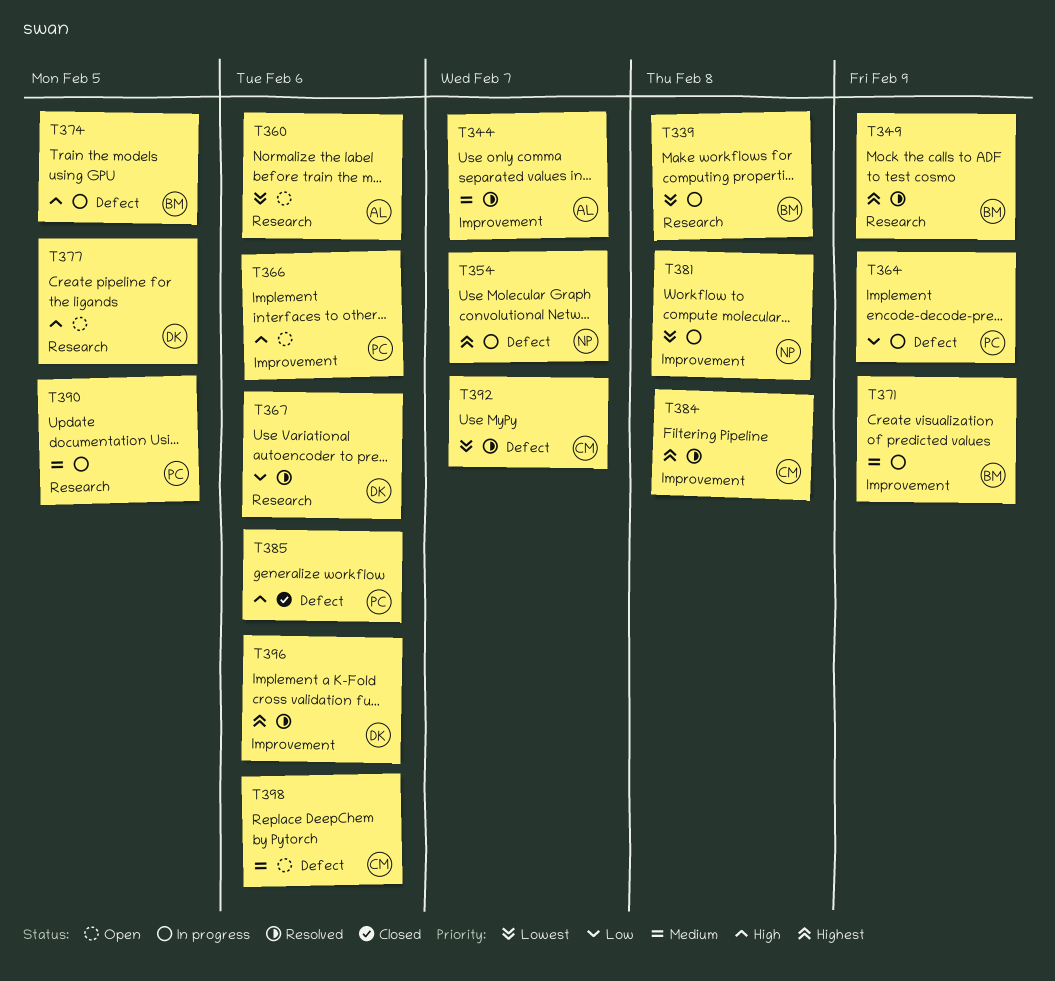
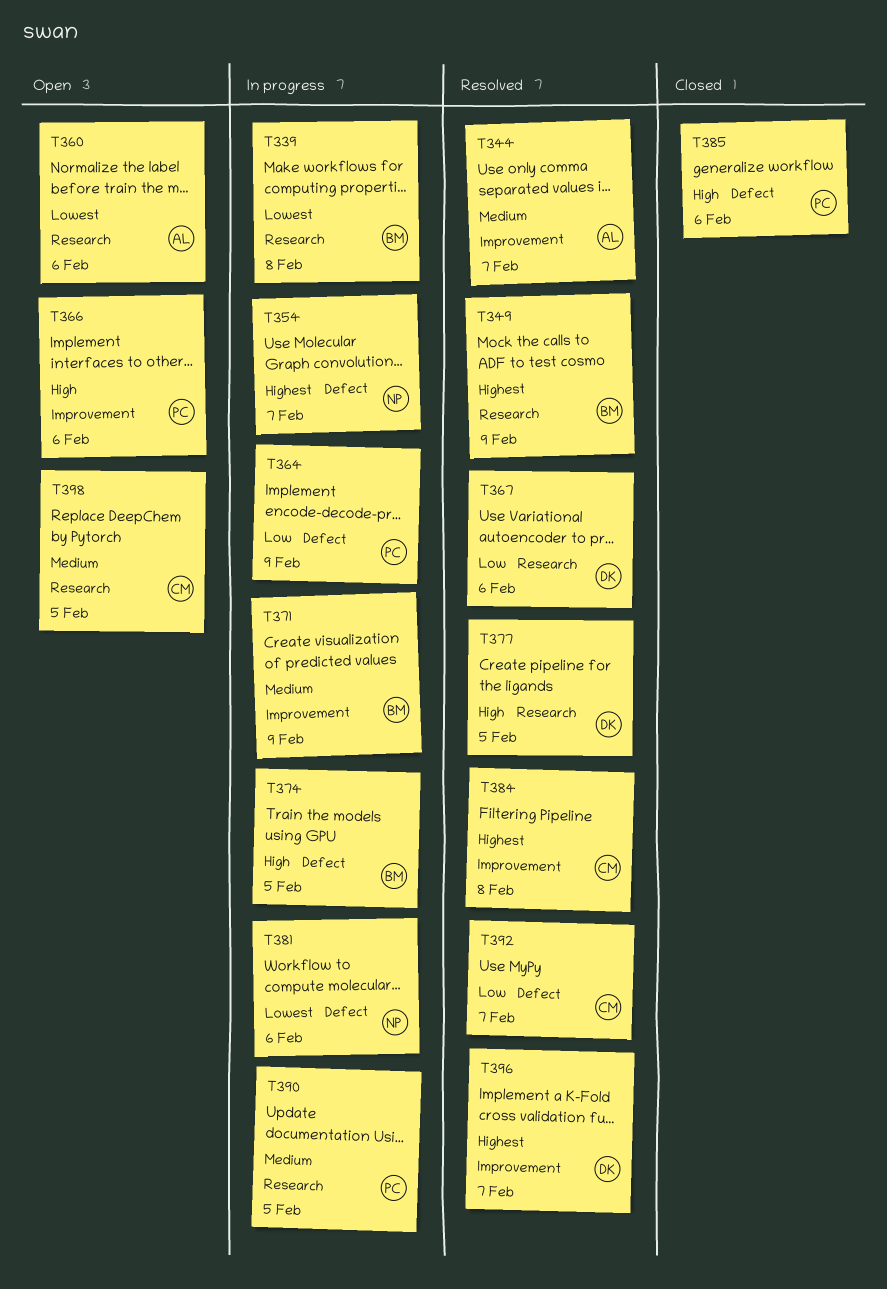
T377, status: Open -> Resolved
T381, label: Improvement -> Defect
T381, due: Feb 8 -> Feb 6
T392, priority: Lowest -> Low
T396, due: Feb 6 -> Feb 7
T398, label: Defect -> Research
T398, due: Feb 6 -> Feb 5

